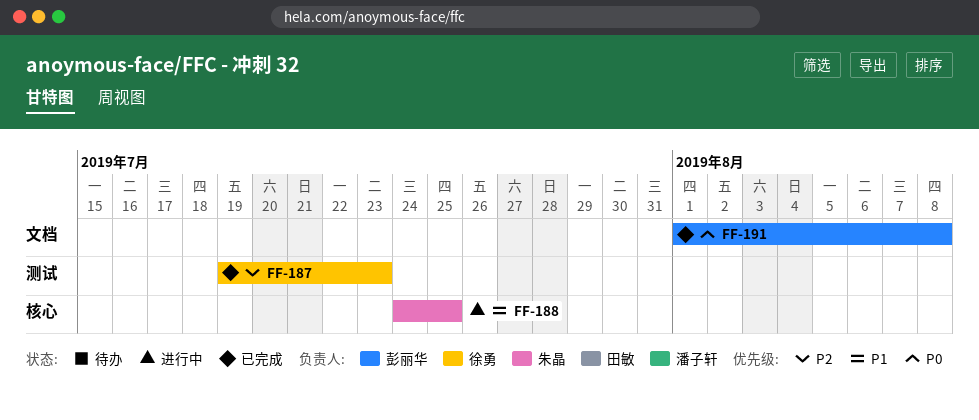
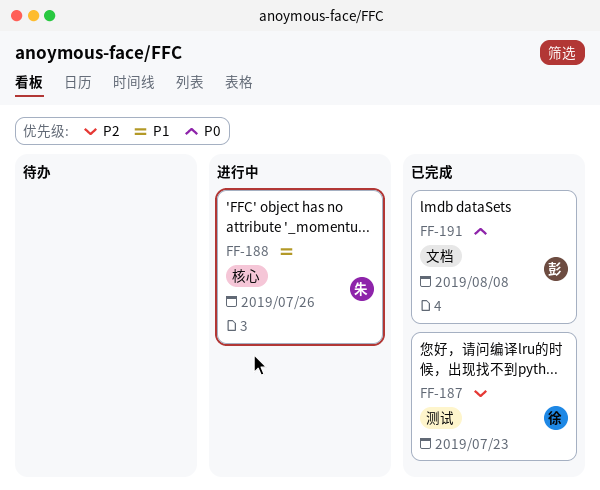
FF-188, due: Jul 25 -> Jul 26

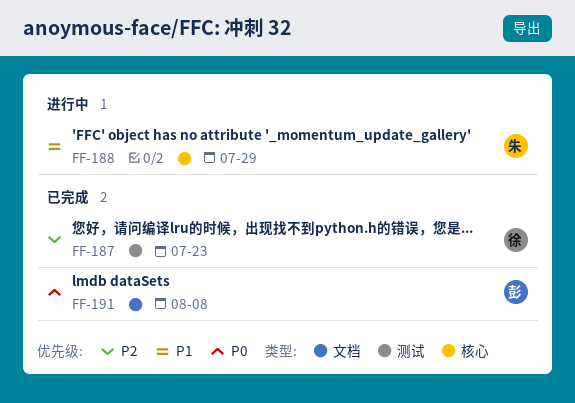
FF-188, due: Jul 26 -> Jul 29

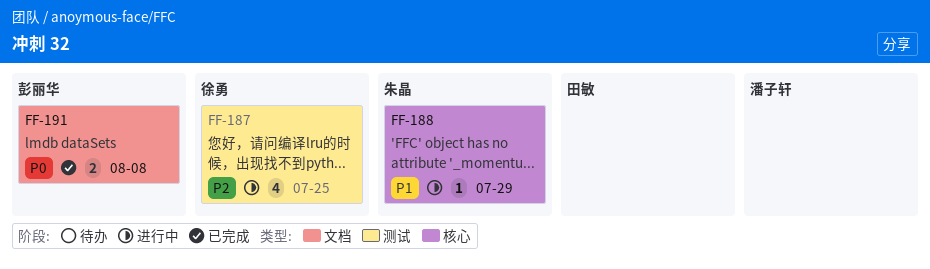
FF-187, status: 已完成 -> 进行中
FF-187, due: Jul 23 -> Jul 25

